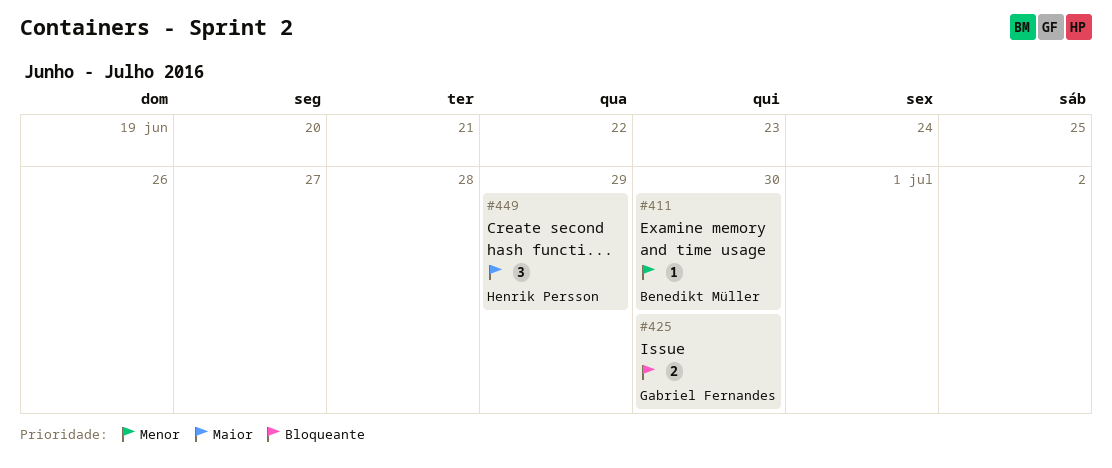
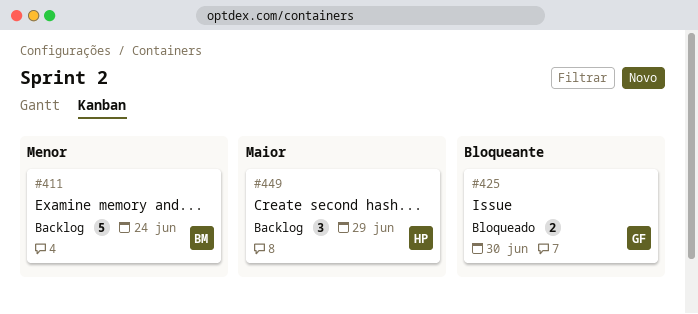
#411, estimate: 1 -> 5
#411, due: Jun 30 -> Jun 24

